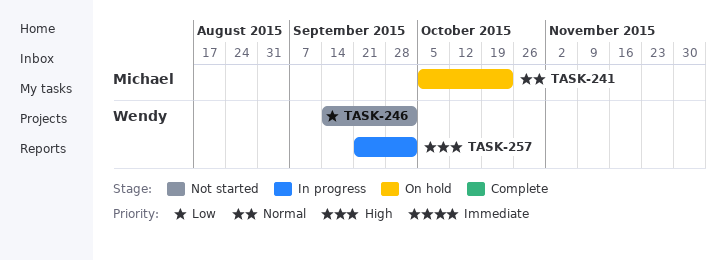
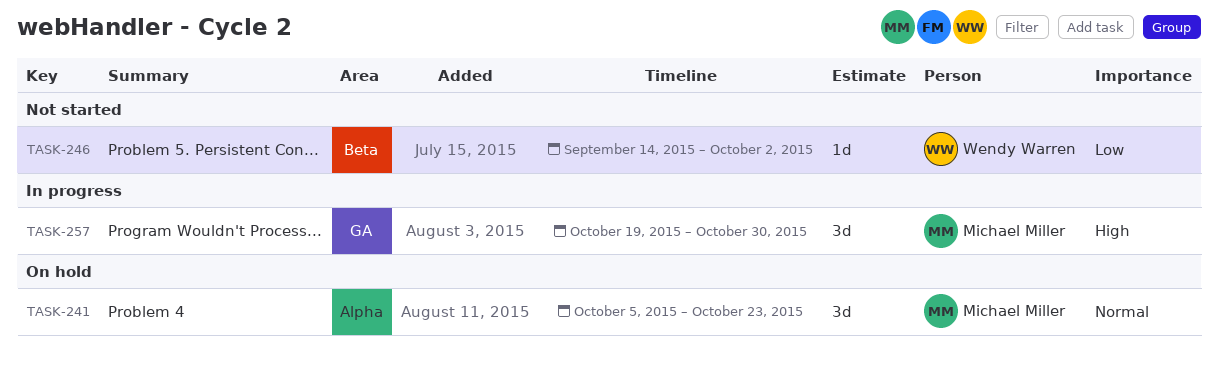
TASK-257, owner: Wendy Warren -> Michael Miller
TASK-257, start: Sep 21 -> Oct 19
TASK-257, due: Oct 2 -> Oct 30

